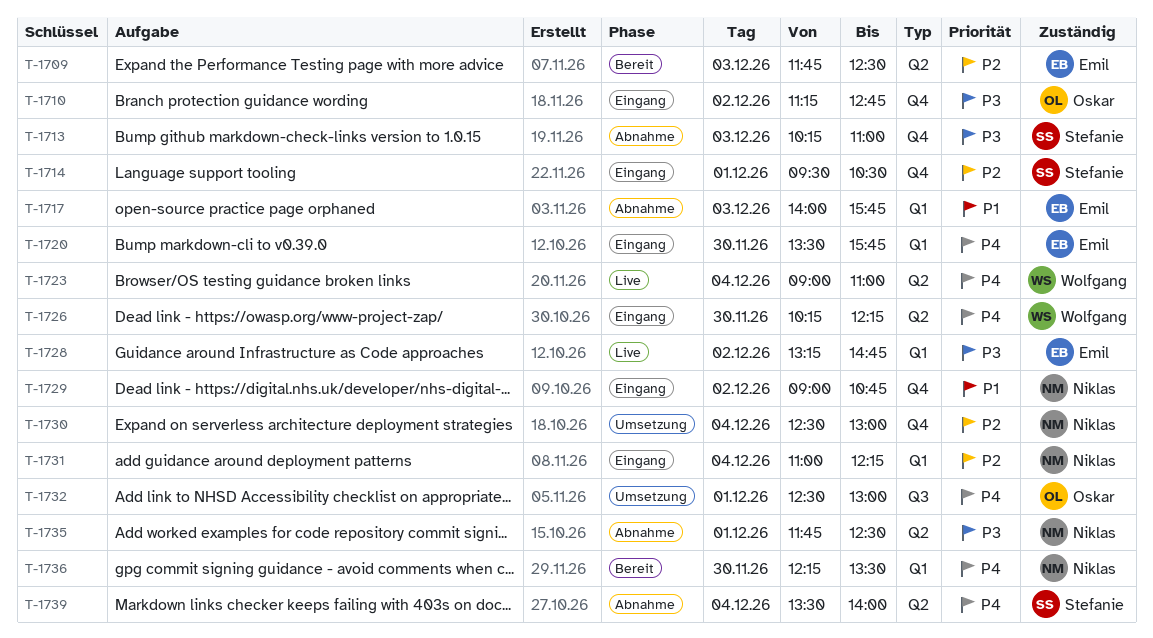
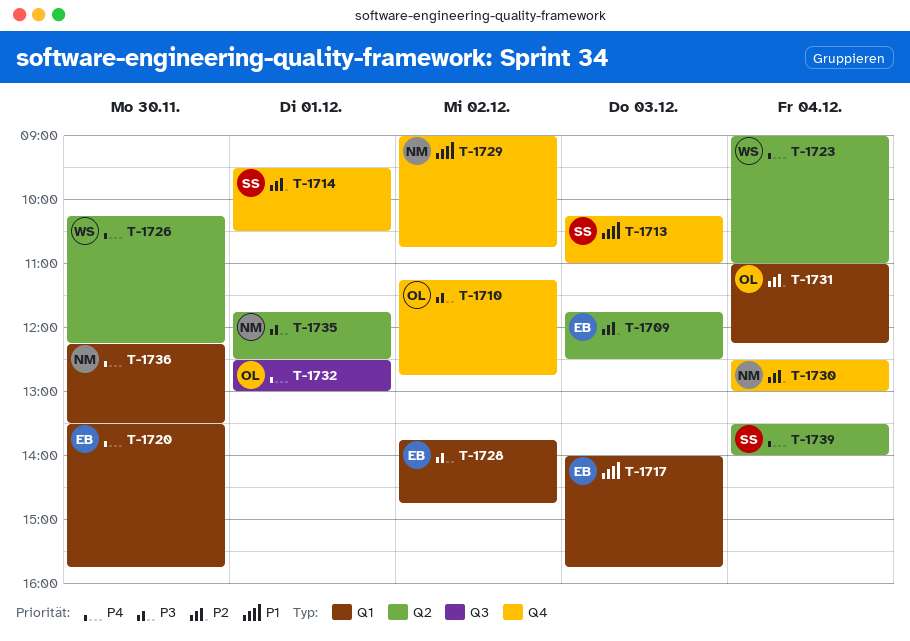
T-1713, priority: P3 -> P1
T-1728, begins: 13:15 -> 13:45
T-1731, owner: Niklas -> Oskar

